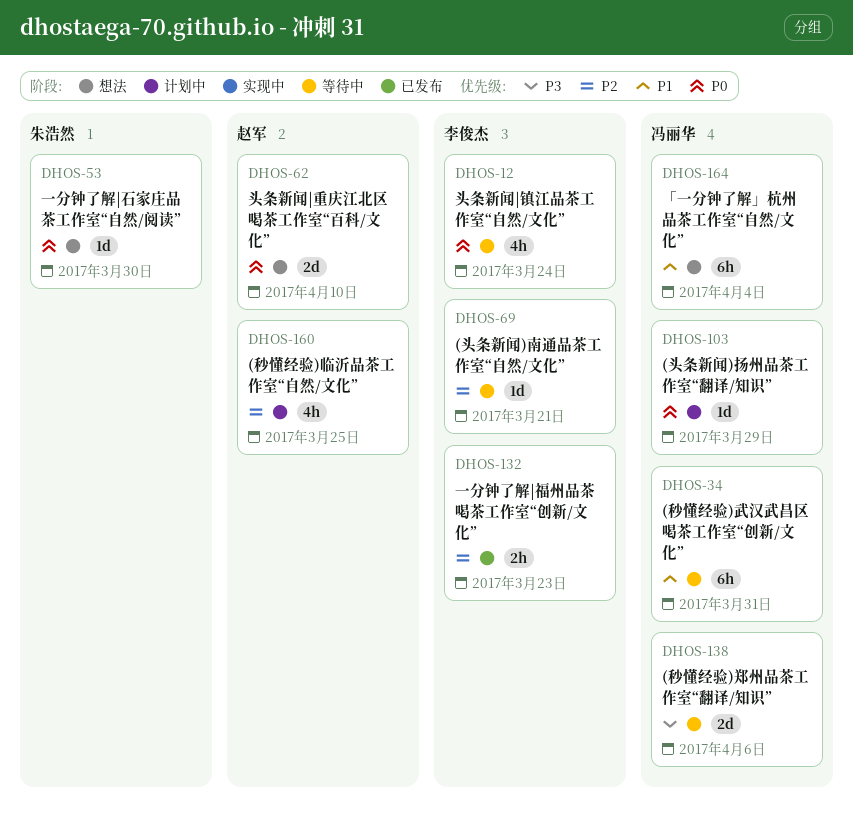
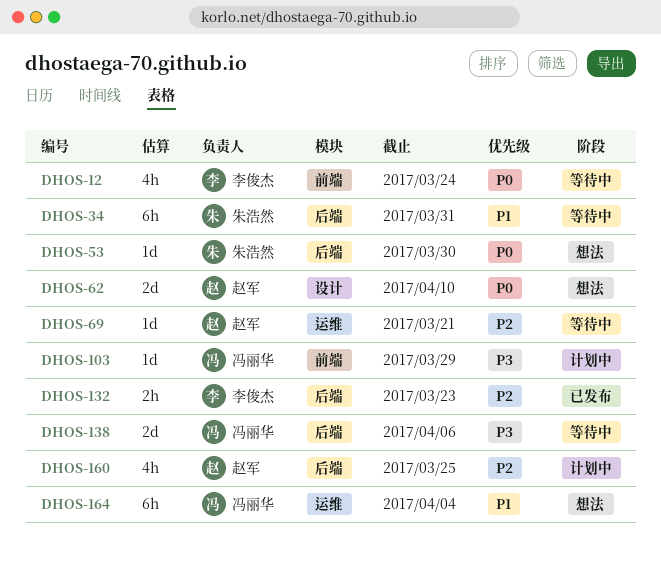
DHOS-34, owner: 冯丽华 -> 朱浩然
DHOS-69, owner: 李俊杰 -> 赵军
DHOS-103, priority: P0 -> P3

